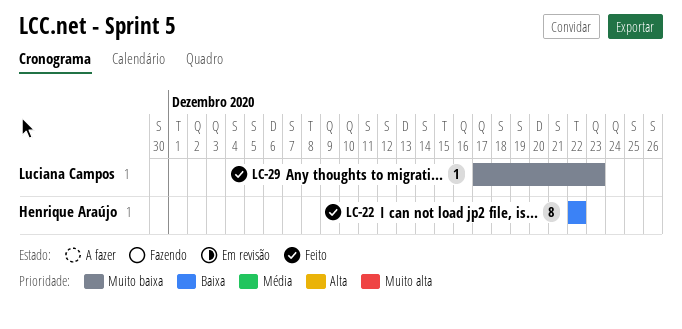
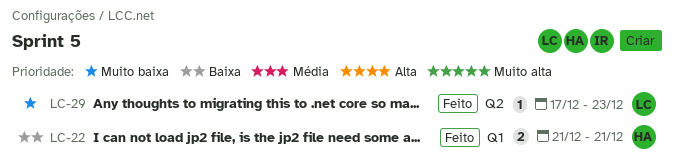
LC-22, estimate: 8 -> 2
LC-22, start: Dec 22 -> Dec 21
LC-22, due: Dec 22 -> Dec 21

